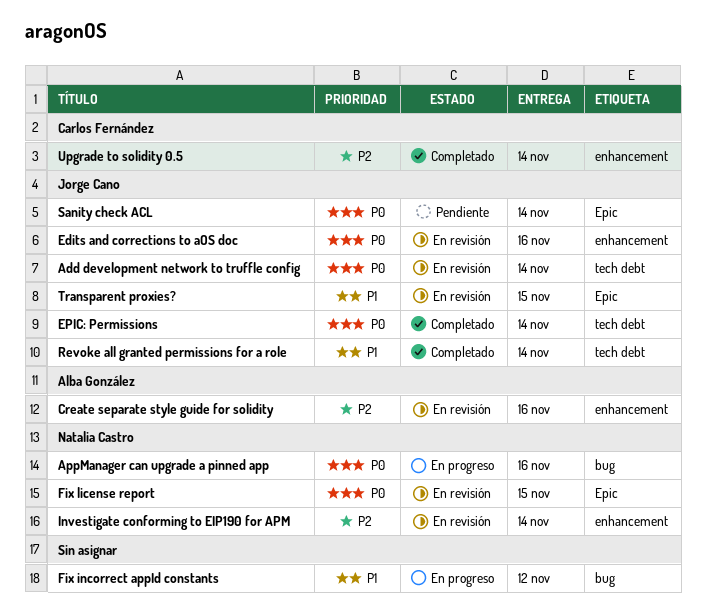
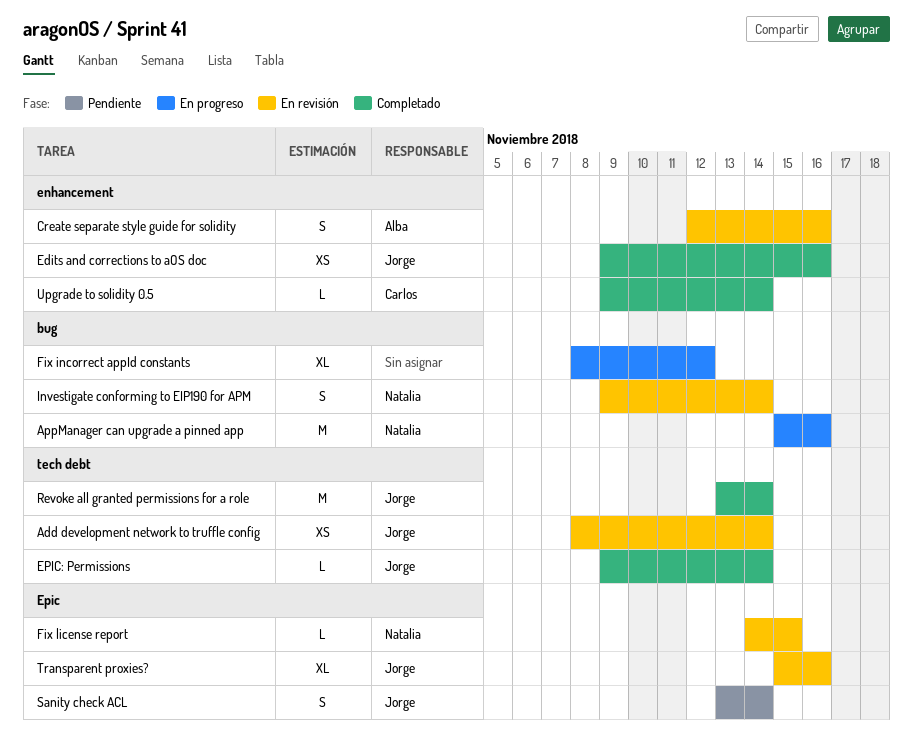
Edits and corrections to aOS doc, status: En revisión -> Completado
Investigate conforming to EIP190 for APM, label: enhancement -> bug
Transparent proxies?, due: Nov 15 -> Nov 16

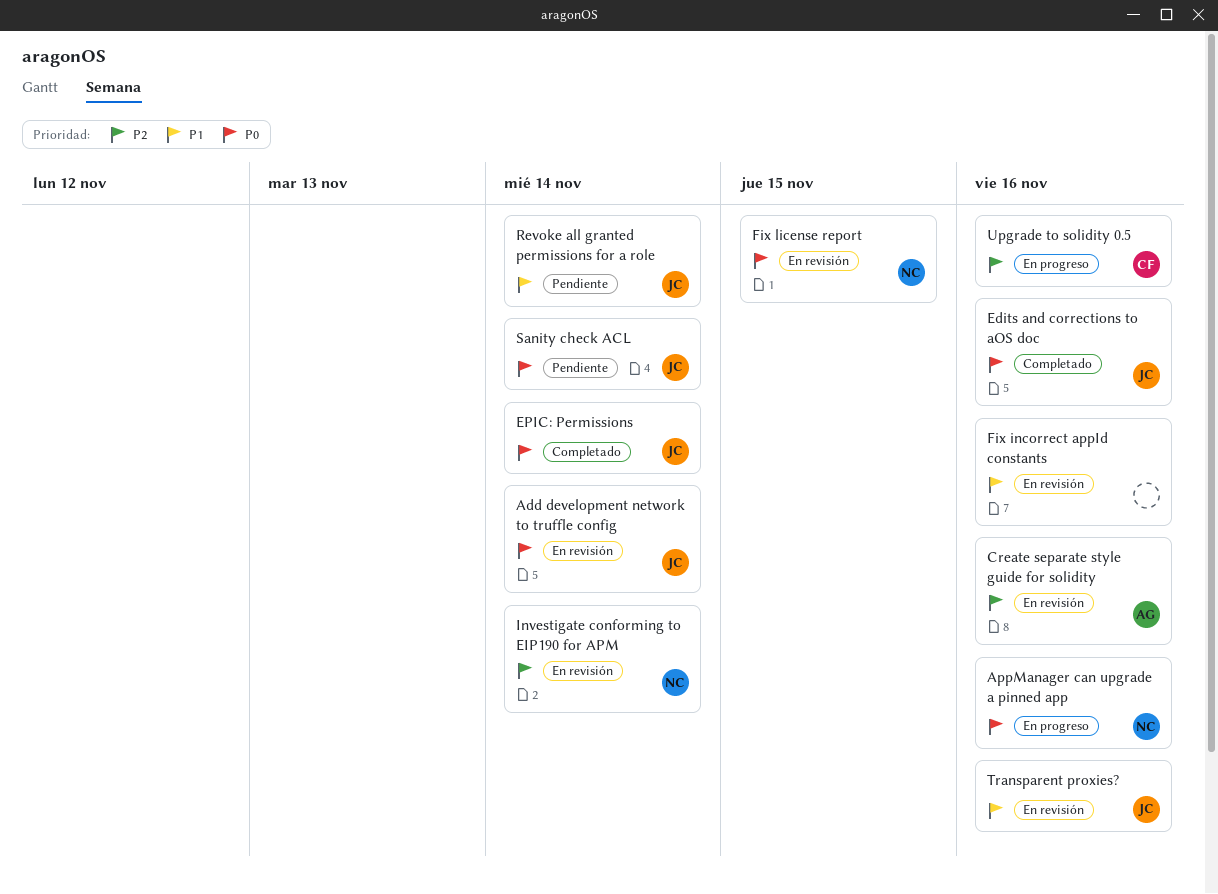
Fix incorrect appId constants, status: En progreso -> En revisión
Fix incorrect appId constants, due: Nov 12 -> Nov 16
Revoke all granted permissions for a role, status: Completado -> Pendiente
Upgrade to solidity 0.5, status: Completado -> En progreso
Upgrade to solidity 0.5, due: Nov 14 -> Nov 16

